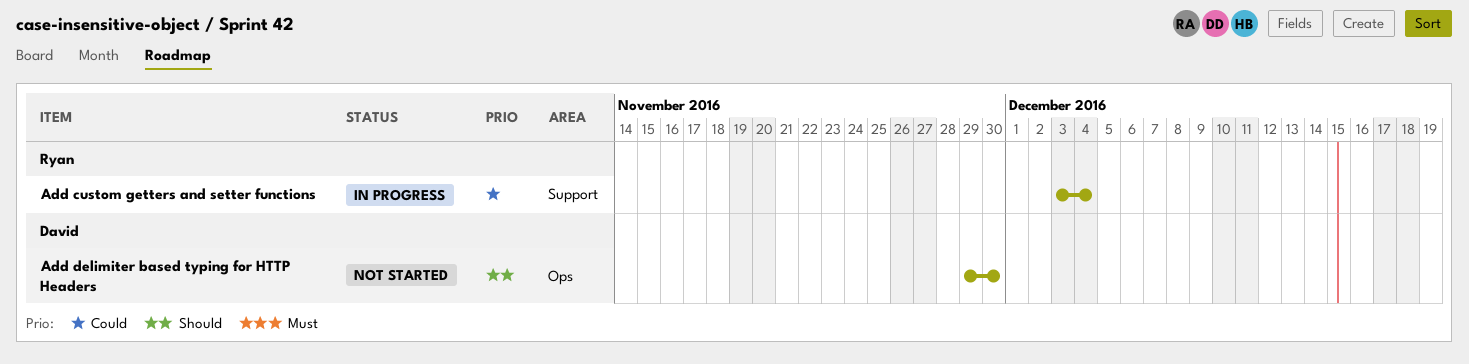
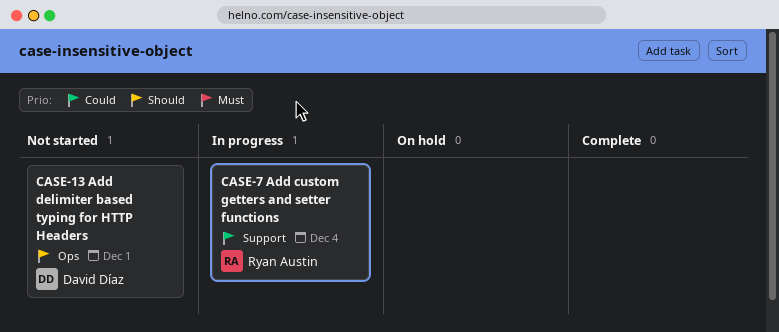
Add delimiter based typing for HTTP Headers, due: Nov 30 -> Dec 1

